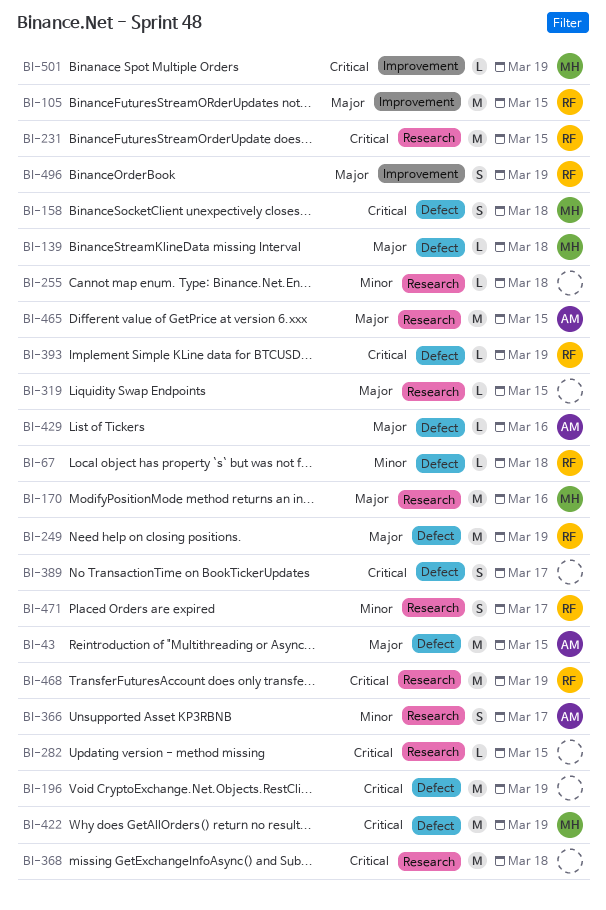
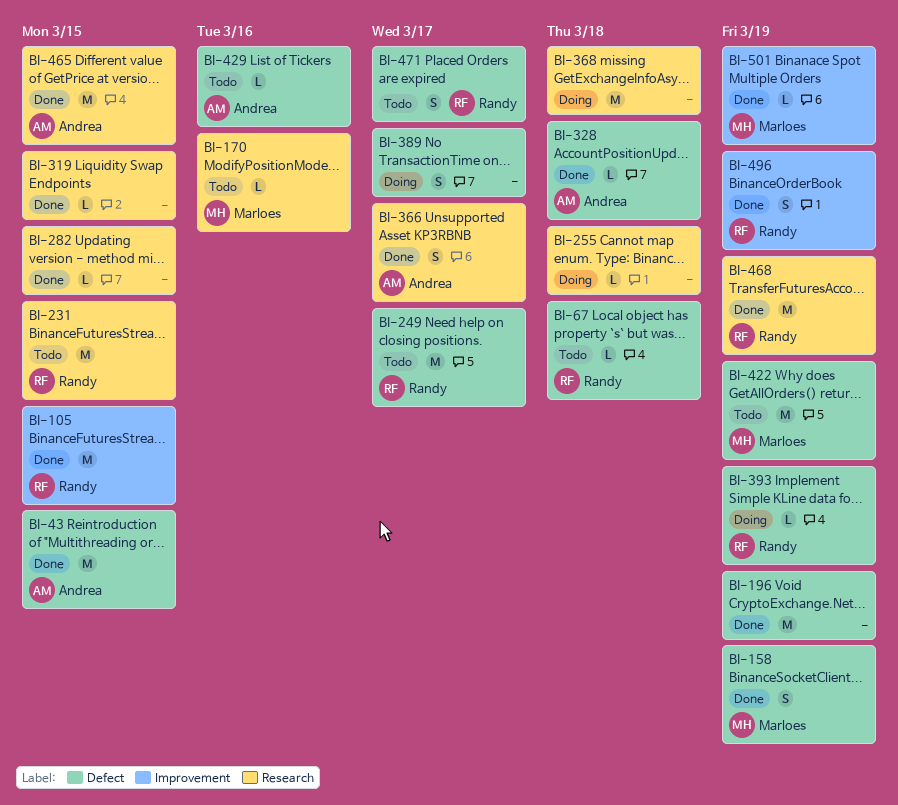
BI-139: present -> none
BI-158, due: Mar 18 -> Mar 19
BI-170, estimate: M -> L
BI-249, due: Mar 19 -> Mar 17
BI-328: none -> present
BI-471, label: Research -> Defect

